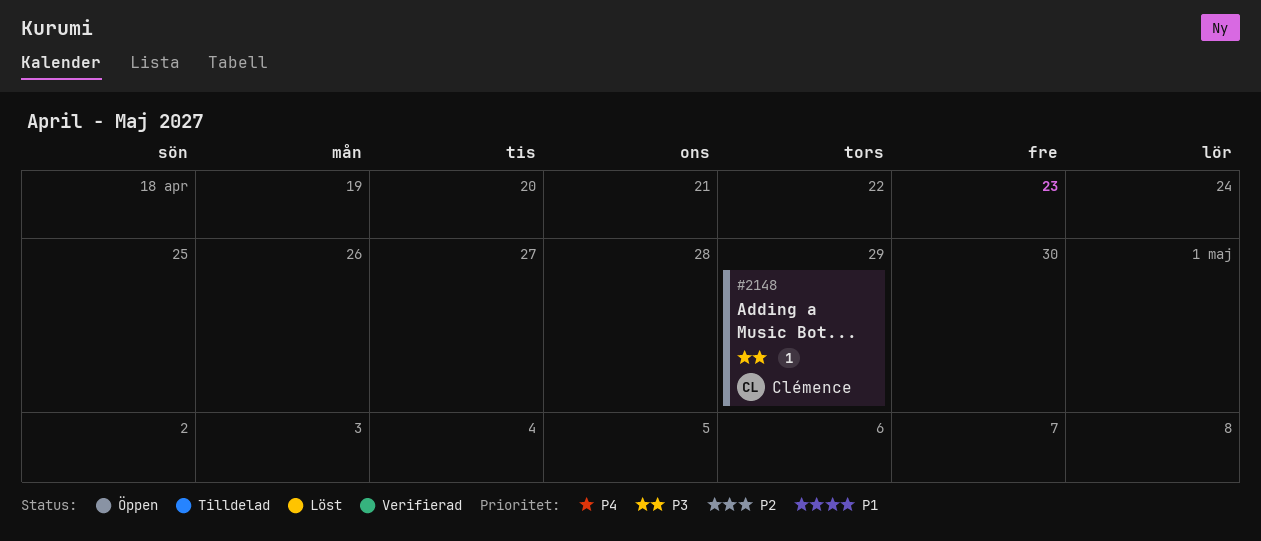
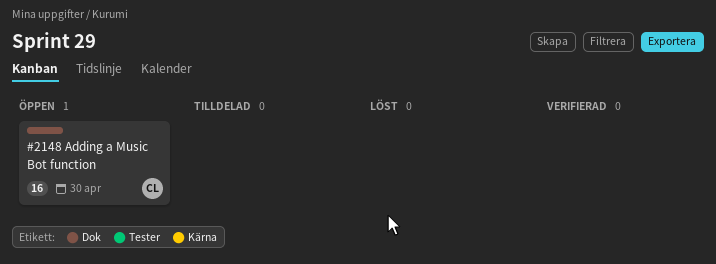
#2148, estimate: 1 -> 16
#2148, due: Apr 29 -> Apr 30

